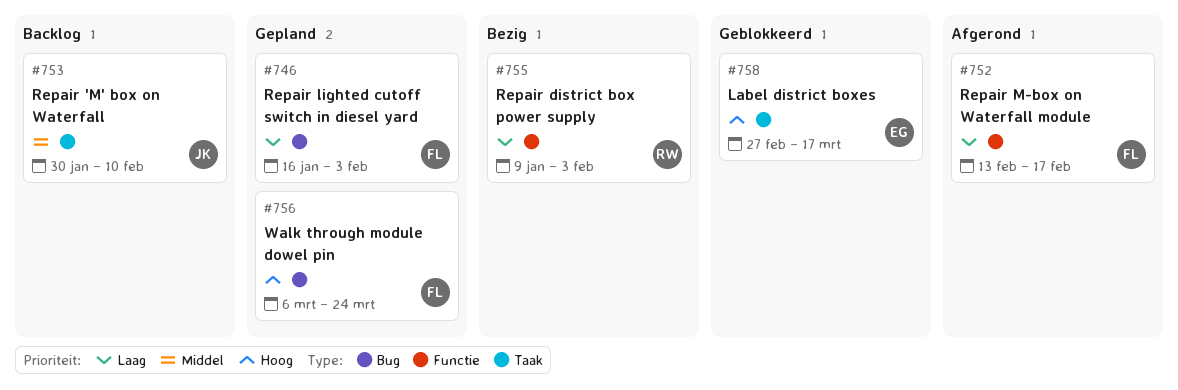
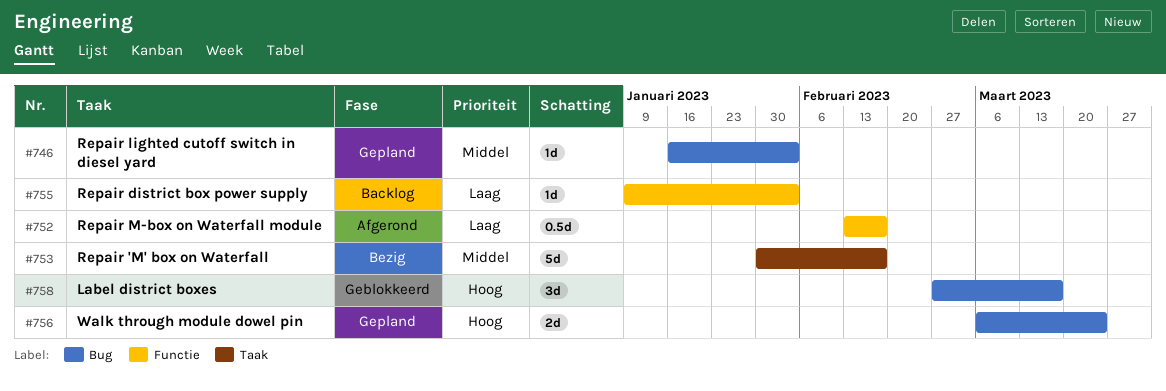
#746, priority: Laag -> Middel
#753, status: Backlog -> Bezig
#753, due: Feb 10 -> Feb 17
#755, status: Bezig -> Backlog
#758, label: Taak -> Bug

